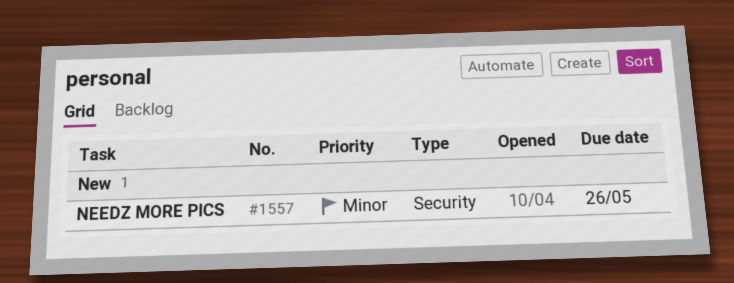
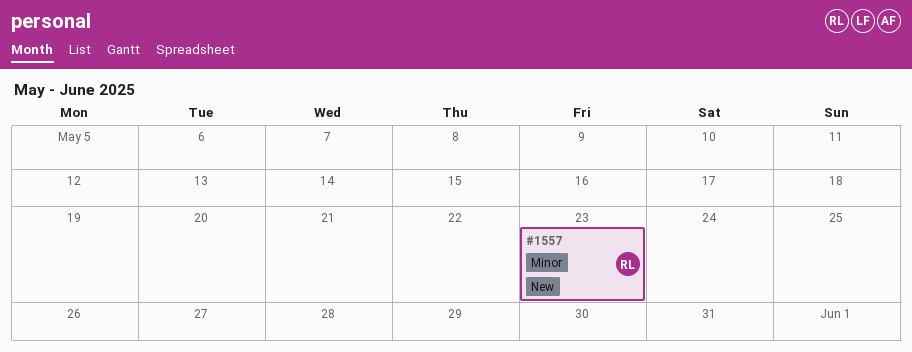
#1557, due: May 26 -> May 23

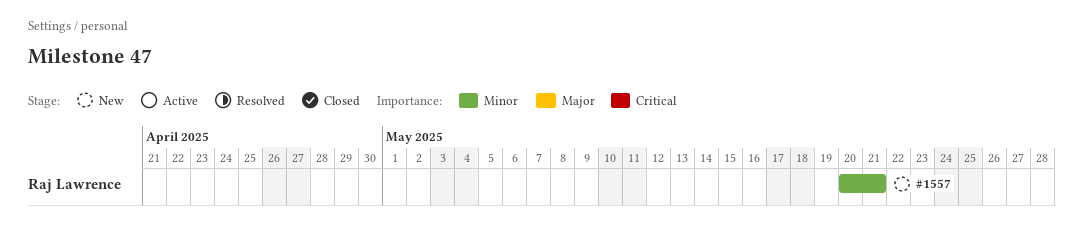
#1557, due: May 23 -> May 21

